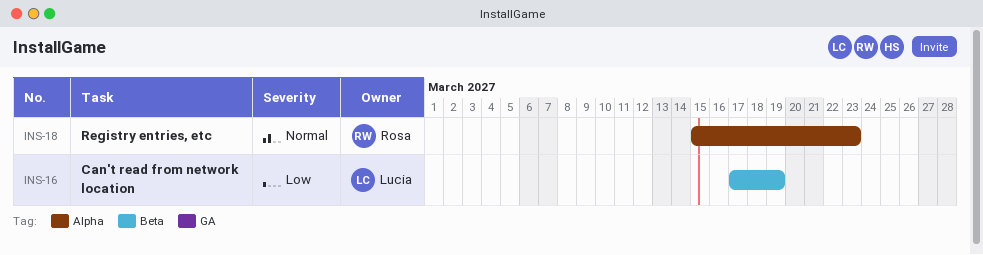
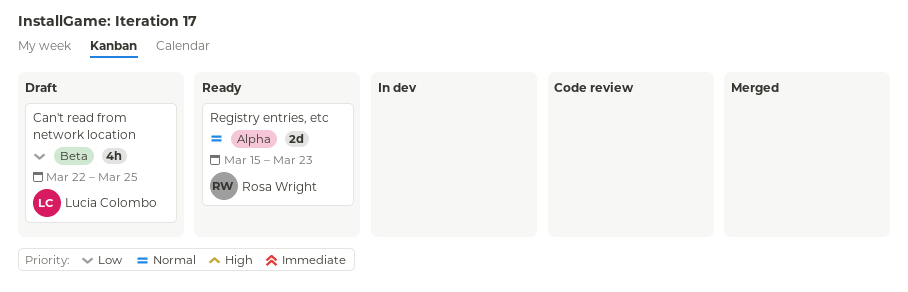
Can't read from network location, start: Mar 17 -> Mar 22
Can't read from network location, due: Mar 19 -> Mar 25

